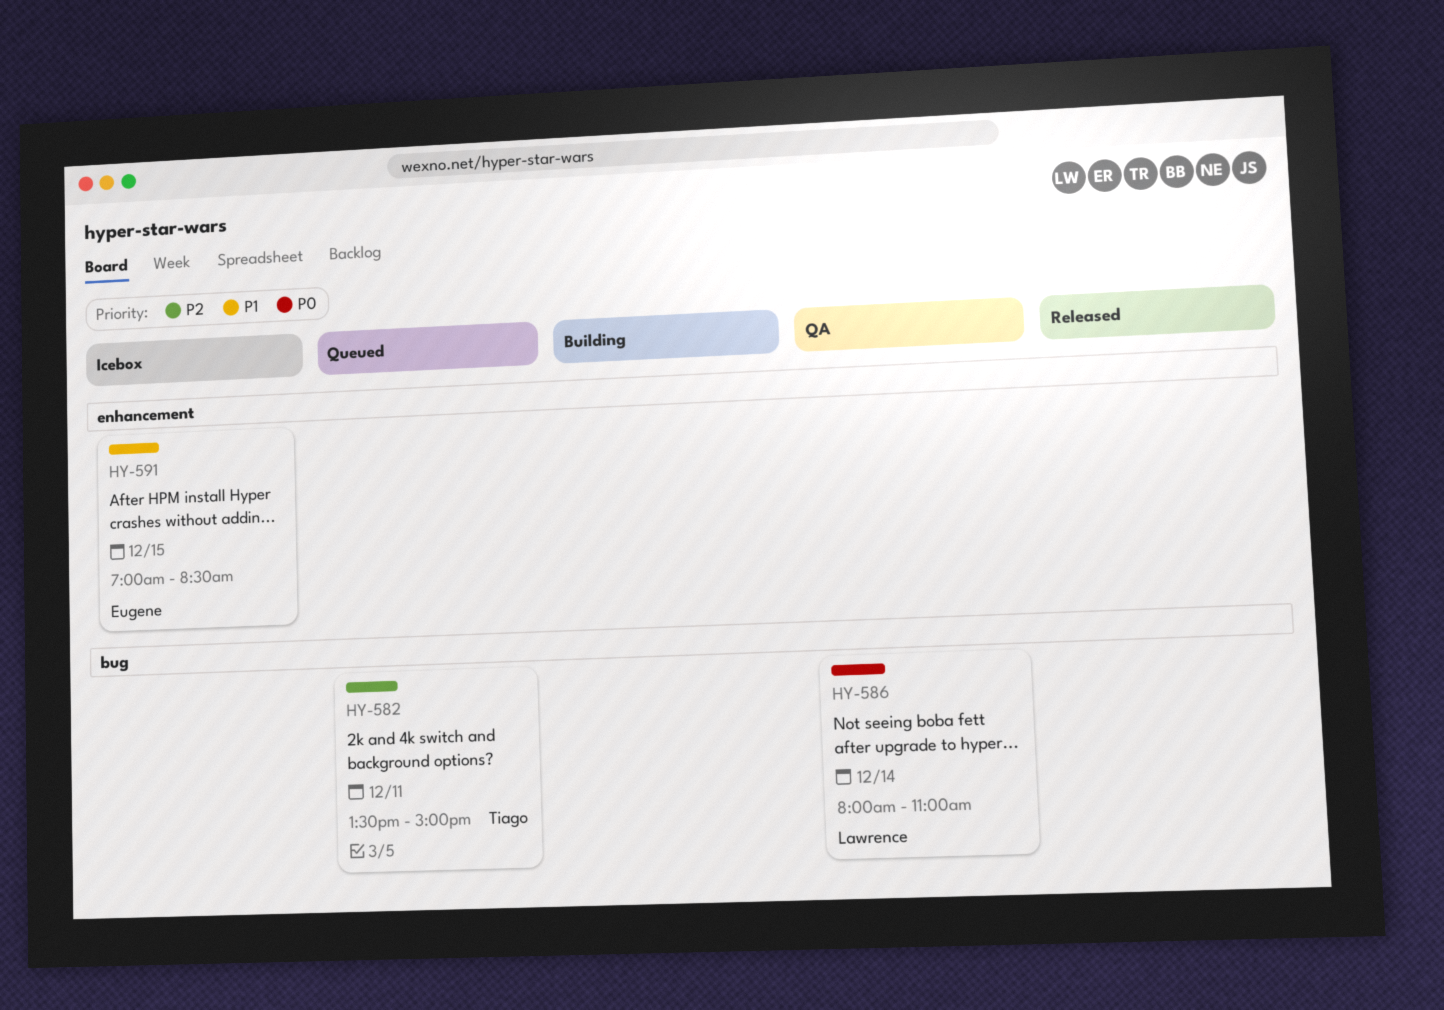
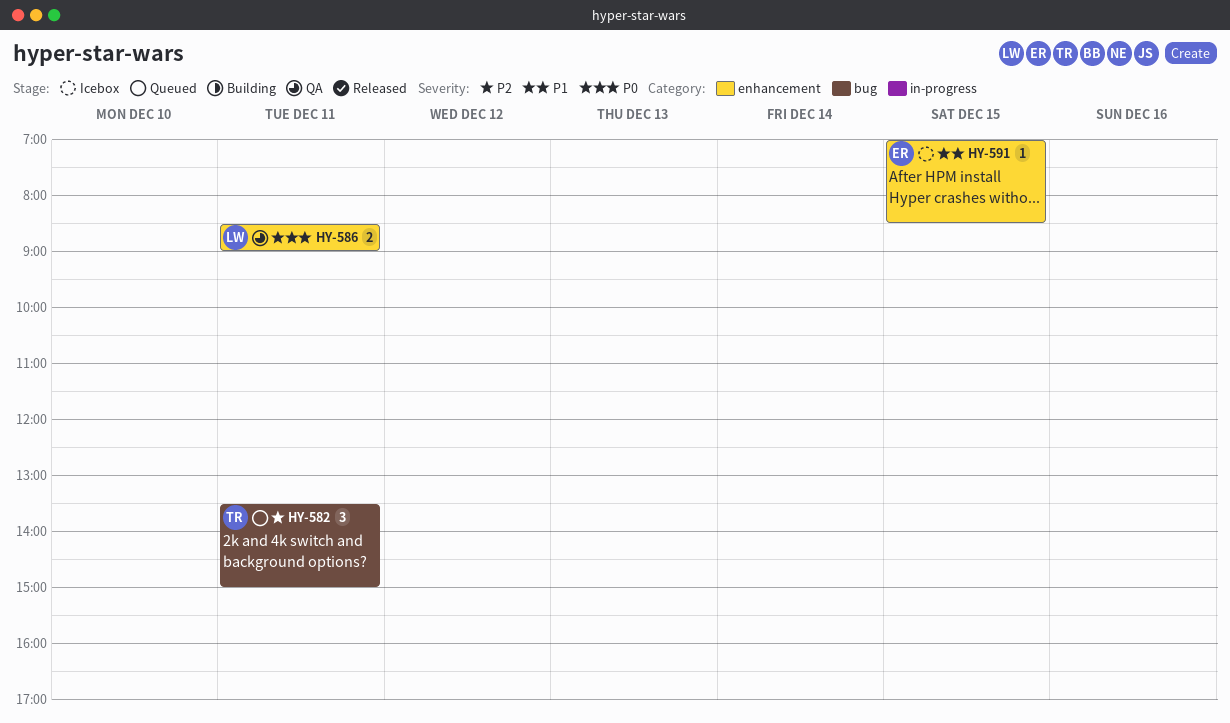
HY-586, label: bug -> enhancement
HY-586, day: Dec 14 -> Dec 11
HY-586, begins: 08:00 -> 08:30
HY-586, ends: 11:00 -> 09:00

